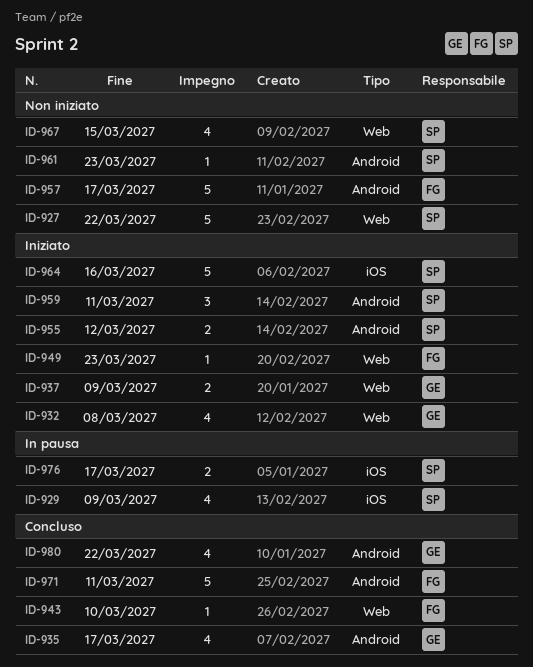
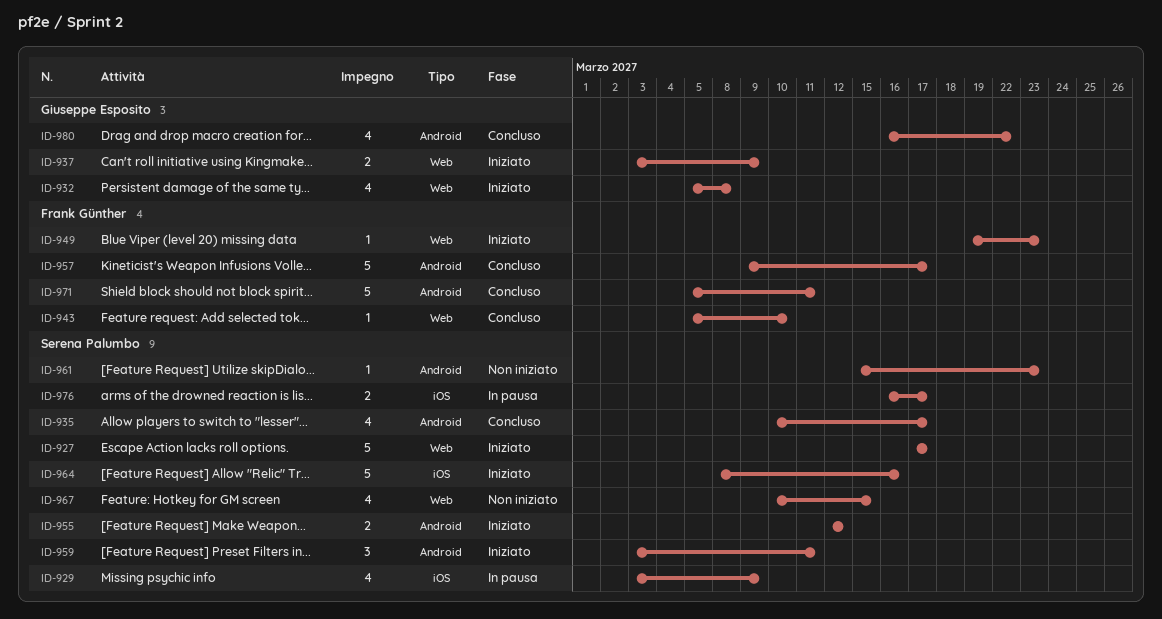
ID-927, status: Non iniziato -> Iniziato
ID-927, due: Mar 22 -> Mar 17
ID-935, owner: Giuseppe Esposito -> Serena Palumbo
ID-957, status: Non iniziato -> Concluso

